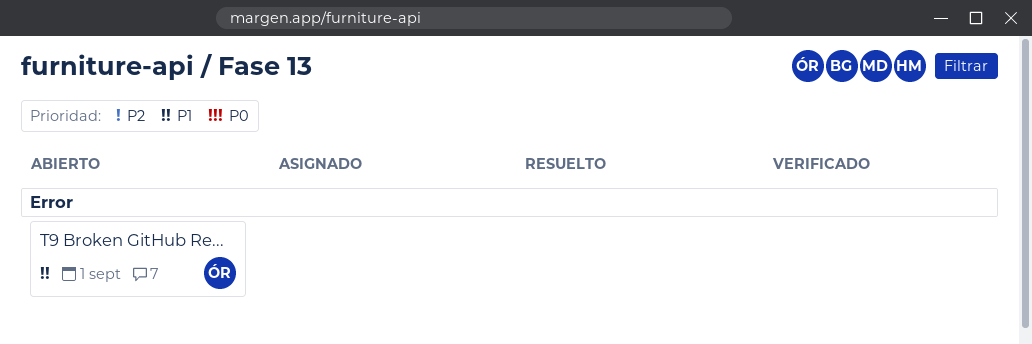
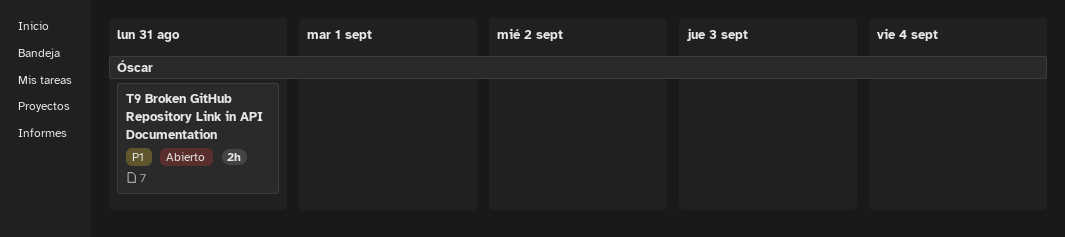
T9, due: Sep 1 -> Aug 31

